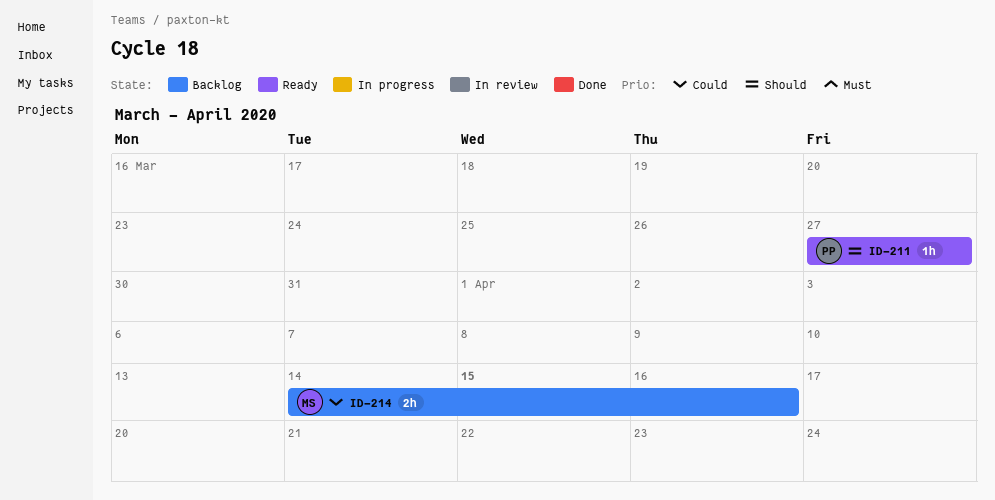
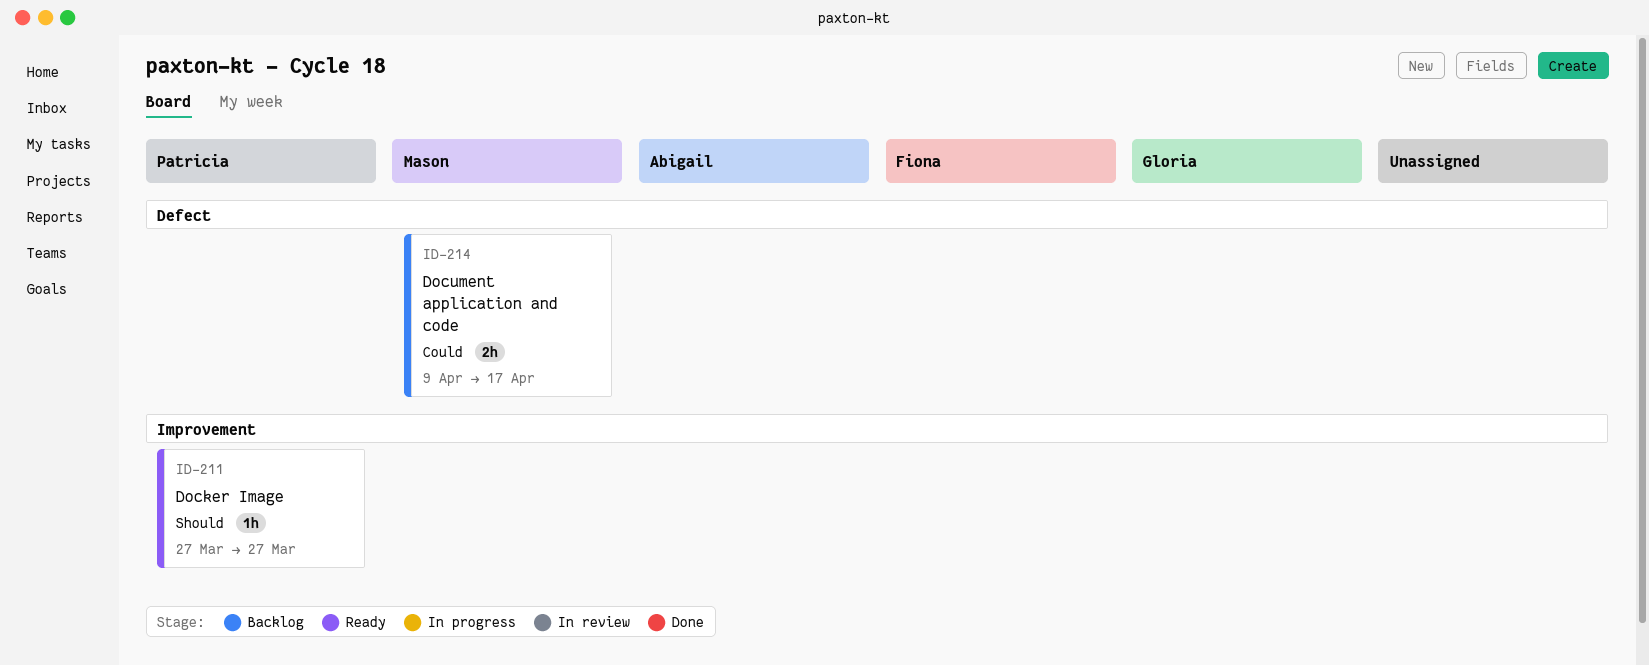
ID-214, start: Apr 14 -> Apr 9
ID-214, due: Apr 16 -> Apr 17

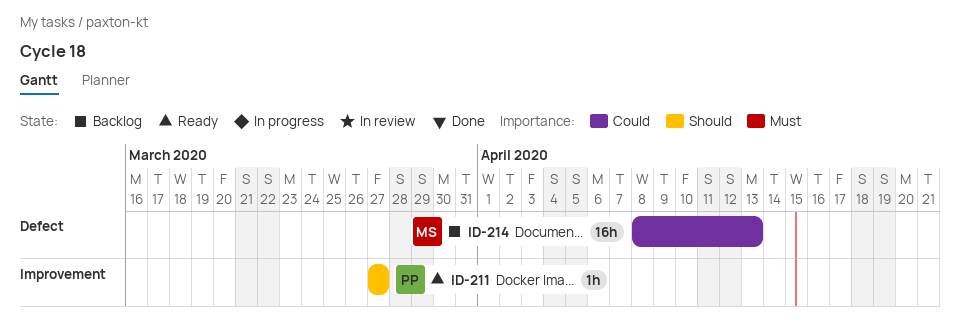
ID-214, estimate: 2h -> 16h
ID-214, start: Apr 9 -> Apr 8
ID-214, due: Apr 17 -> Apr 13

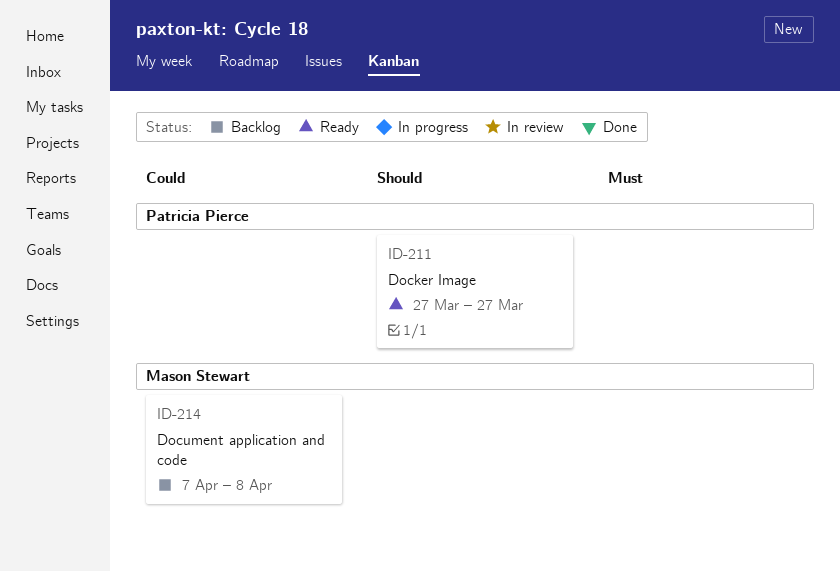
ID-214, start: Apr 8 -> Apr 7
ID-214, due: Apr 13 -> Apr 8

